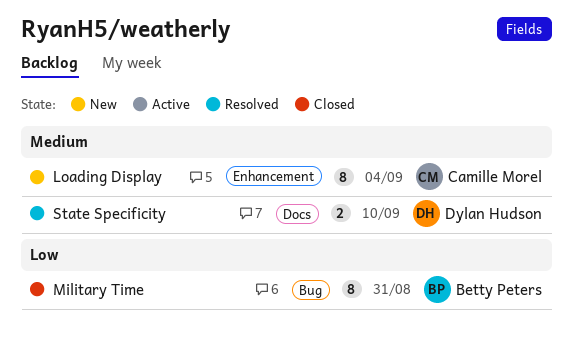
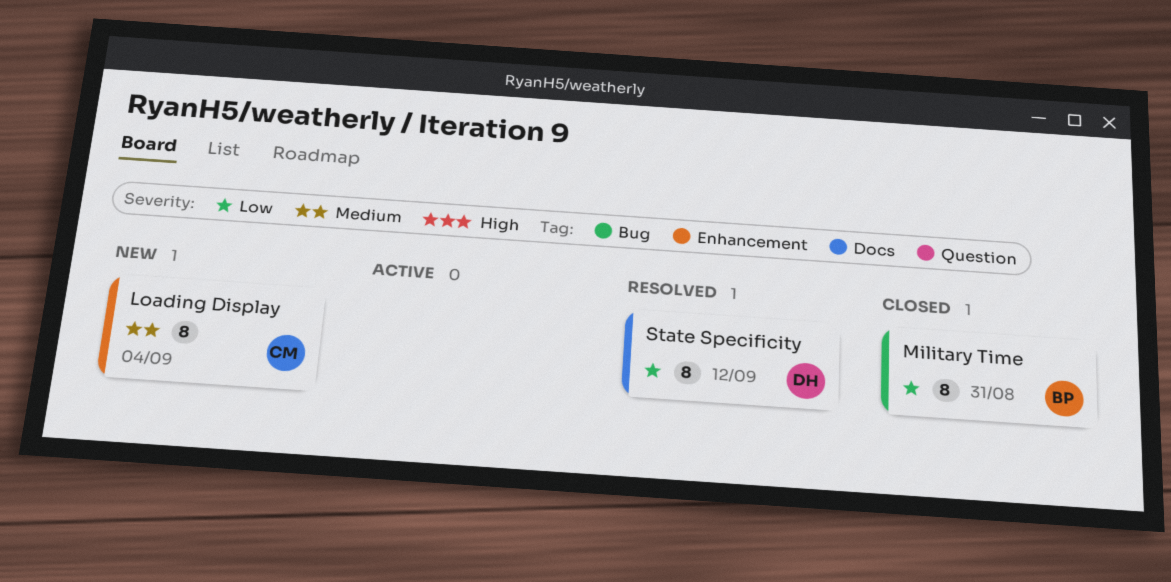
State Specificity, priority: Medium -> Low
State Specificity, estimate: 2 -> 8
State Specificity, due: Sep 10 -> Sep 12

